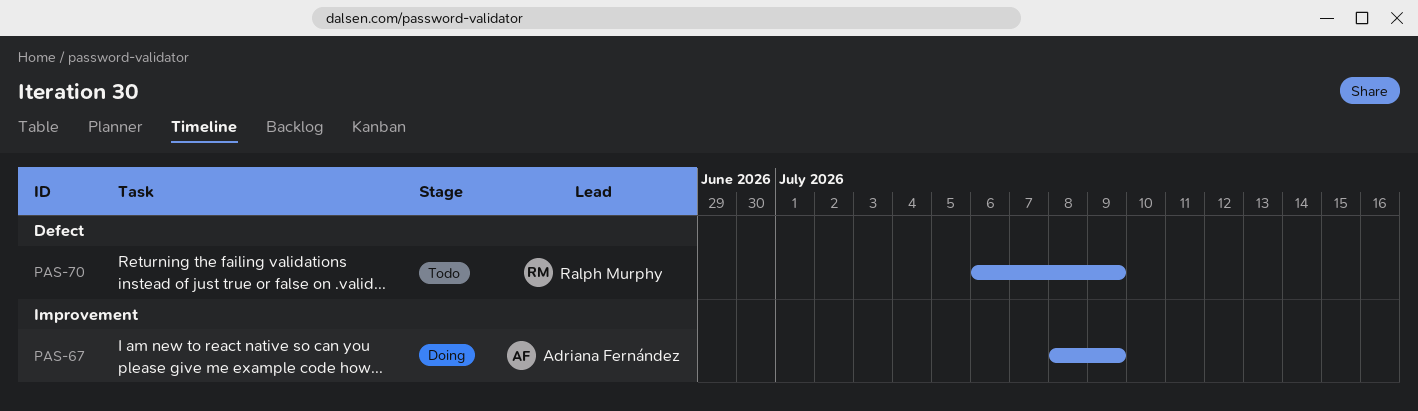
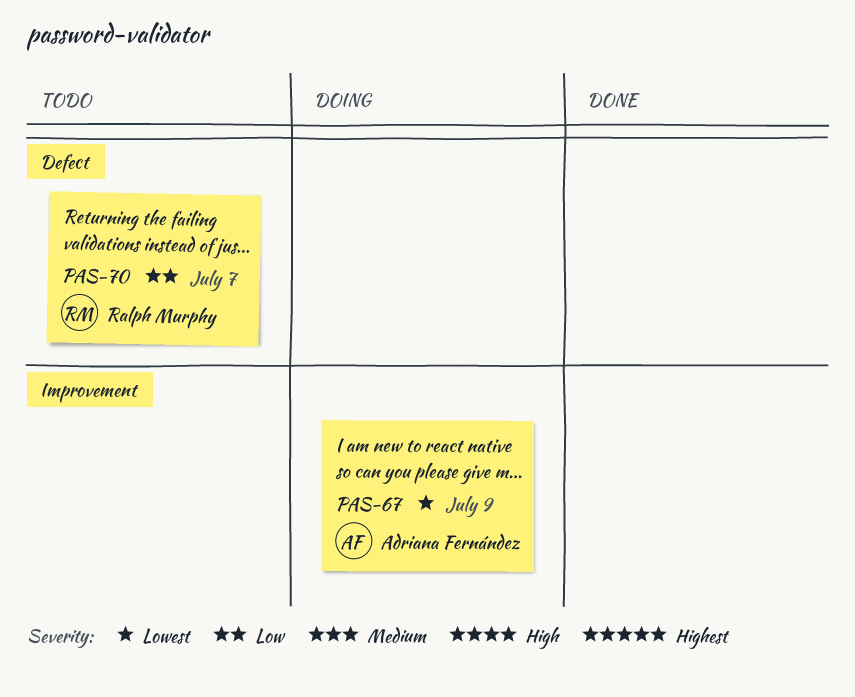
PAS-70, due: Jul 9 -> Jul 7

